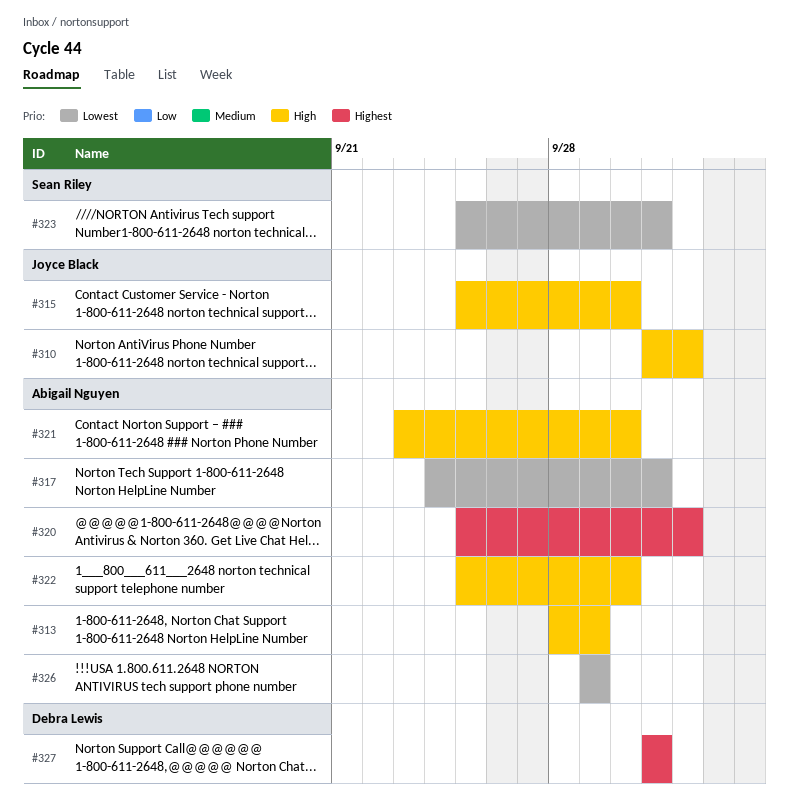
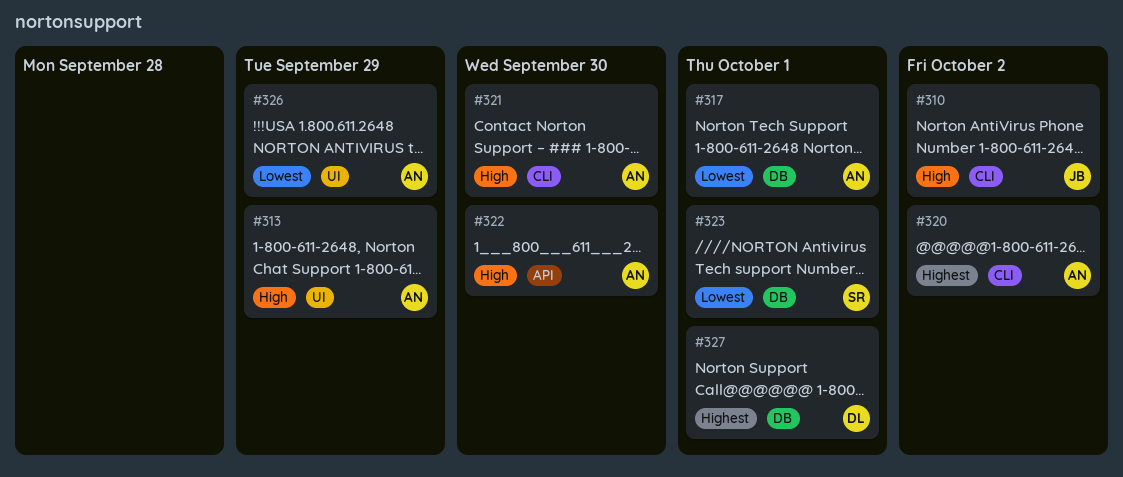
#315: present -> none

